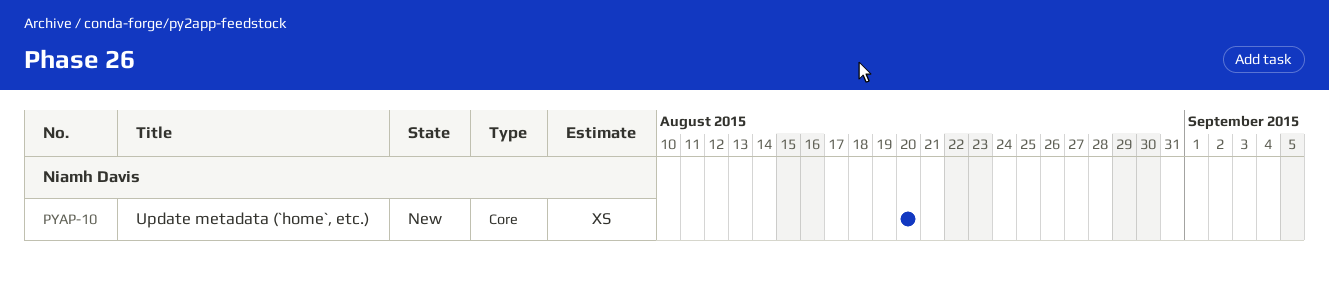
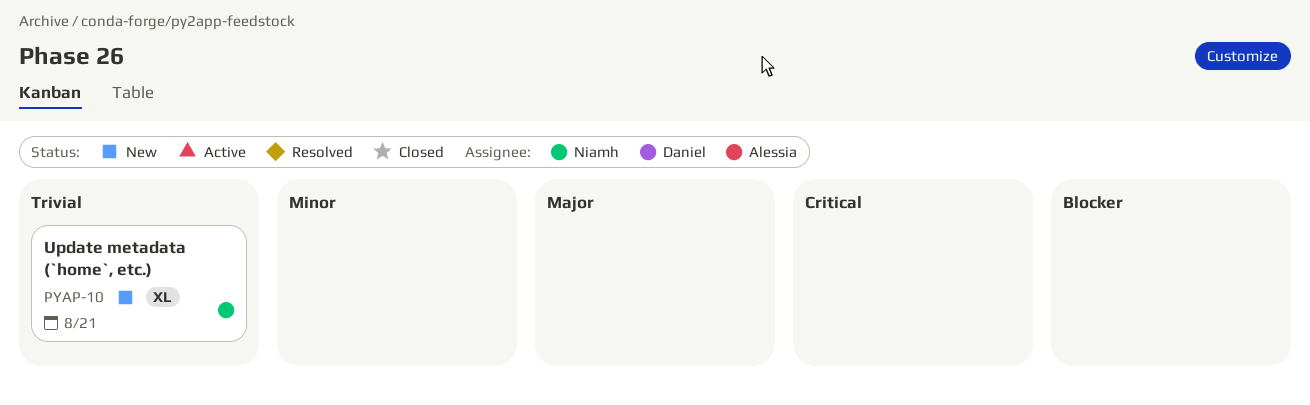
PYAP-10, estimate: XS -> XL
PYAP-10, due: Aug 20 -> Aug 21

